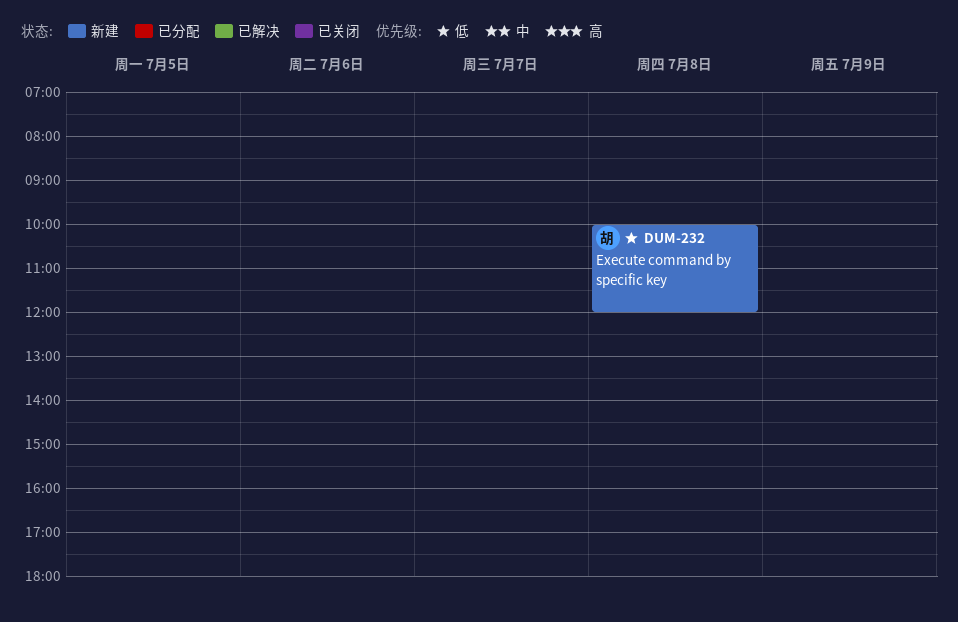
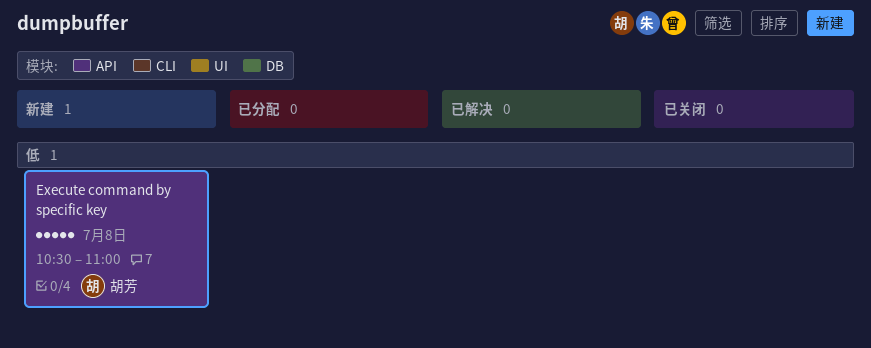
Execute command by specific key, begins: 10:00 -> 10:30
Execute command by specific key, ends: 12:00 -> 11:00

